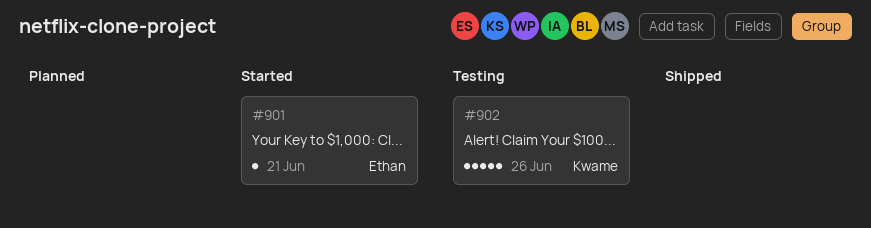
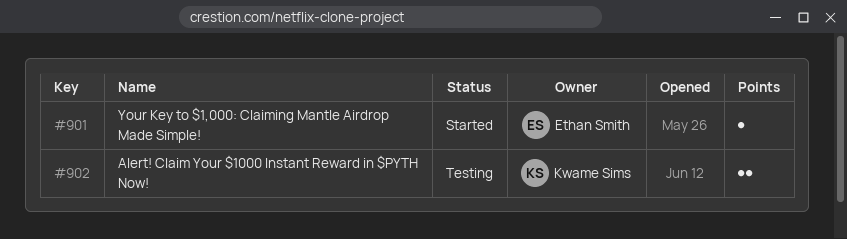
#902, estimate: 5 -> 2

